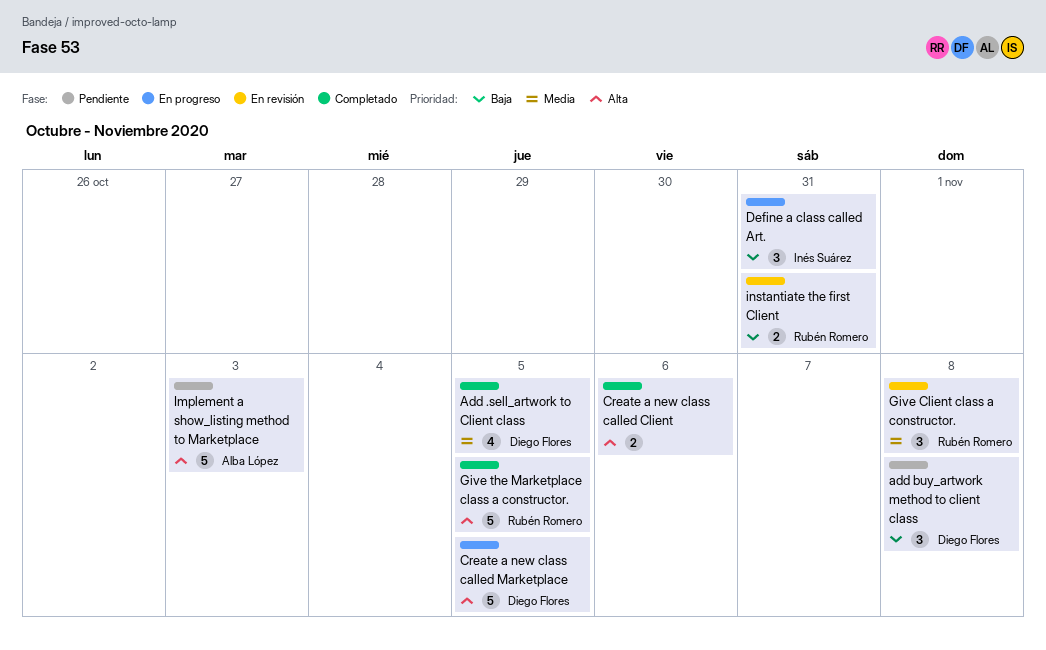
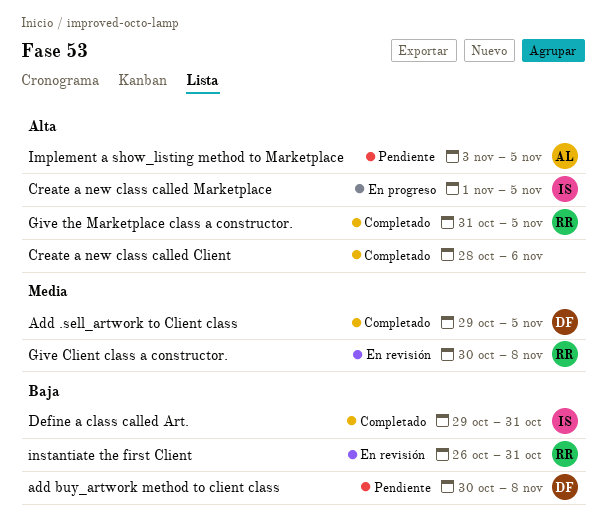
Create a new class called Marketplace, owner: Diego Flores -> Inés Suárez
Define a class called Art., status: En progreso -> Completado
Implement a show_listing method to Marketplace, due: Nov 3 -> Nov 5

